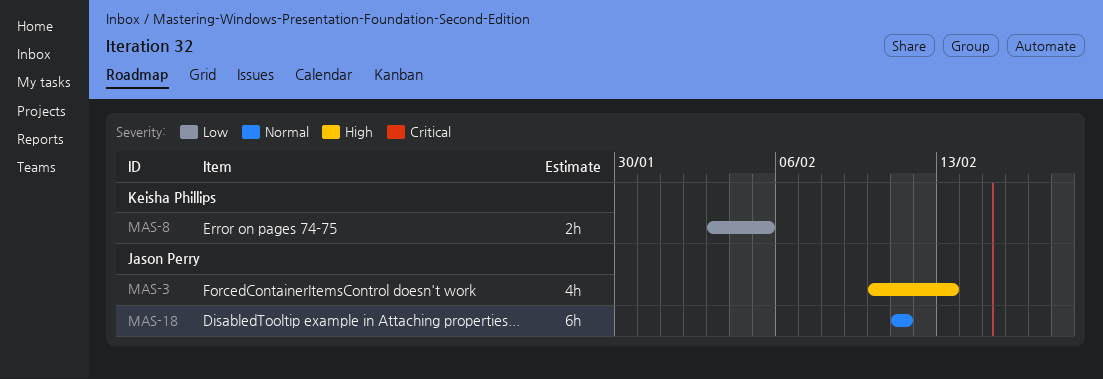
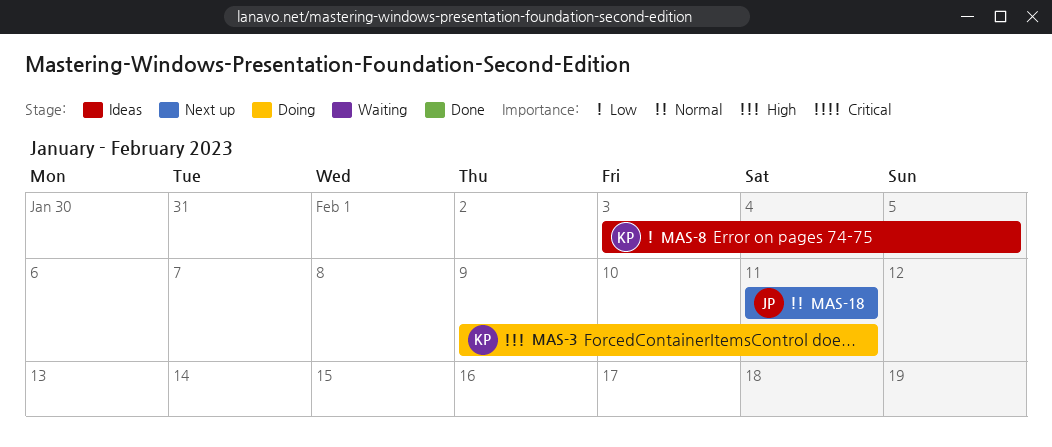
MAS-3, owner: Jason Perry -> Keisha Phillips
MAS-3, start: Feb 10 -> Feb 9
MAS-3, due: Feb 13 -> Feb 11

